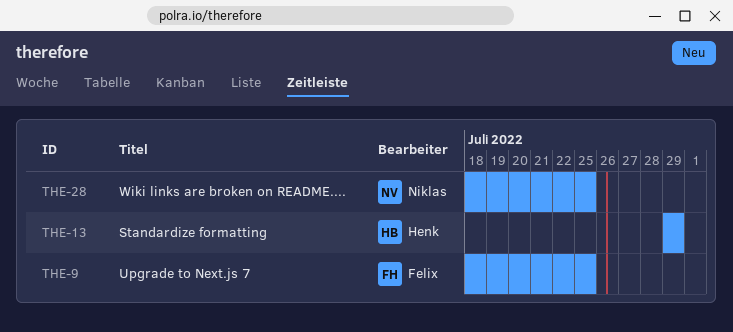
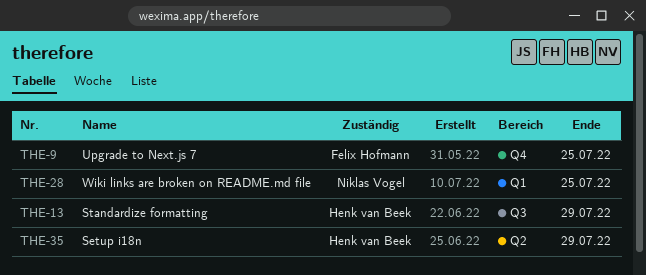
THE-35: none -> present

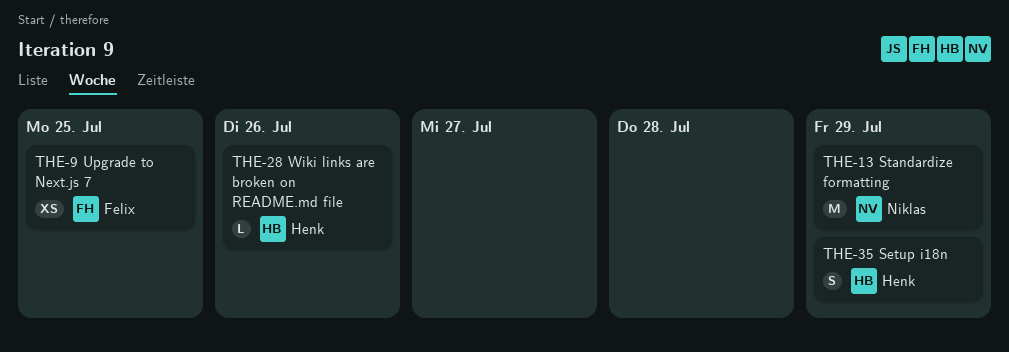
THE-13, owner: Henk van Beek -> Niklas Vogel
THE-28, owner: Niklas Vogel -> Henk van Beek
THE-28, due: Jul 25 -> Jul 26

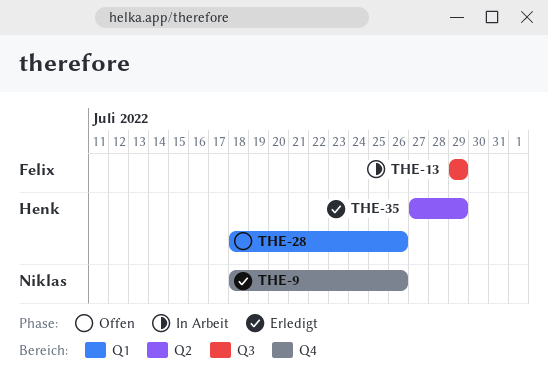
THE-9, owner: Felix -> Niklas
THE-9, due: Jul 25 -> Jul 26
THE-13, owner: Niklas -> Felix

